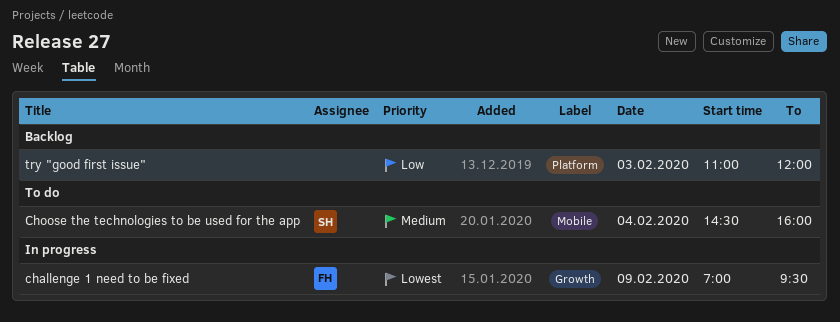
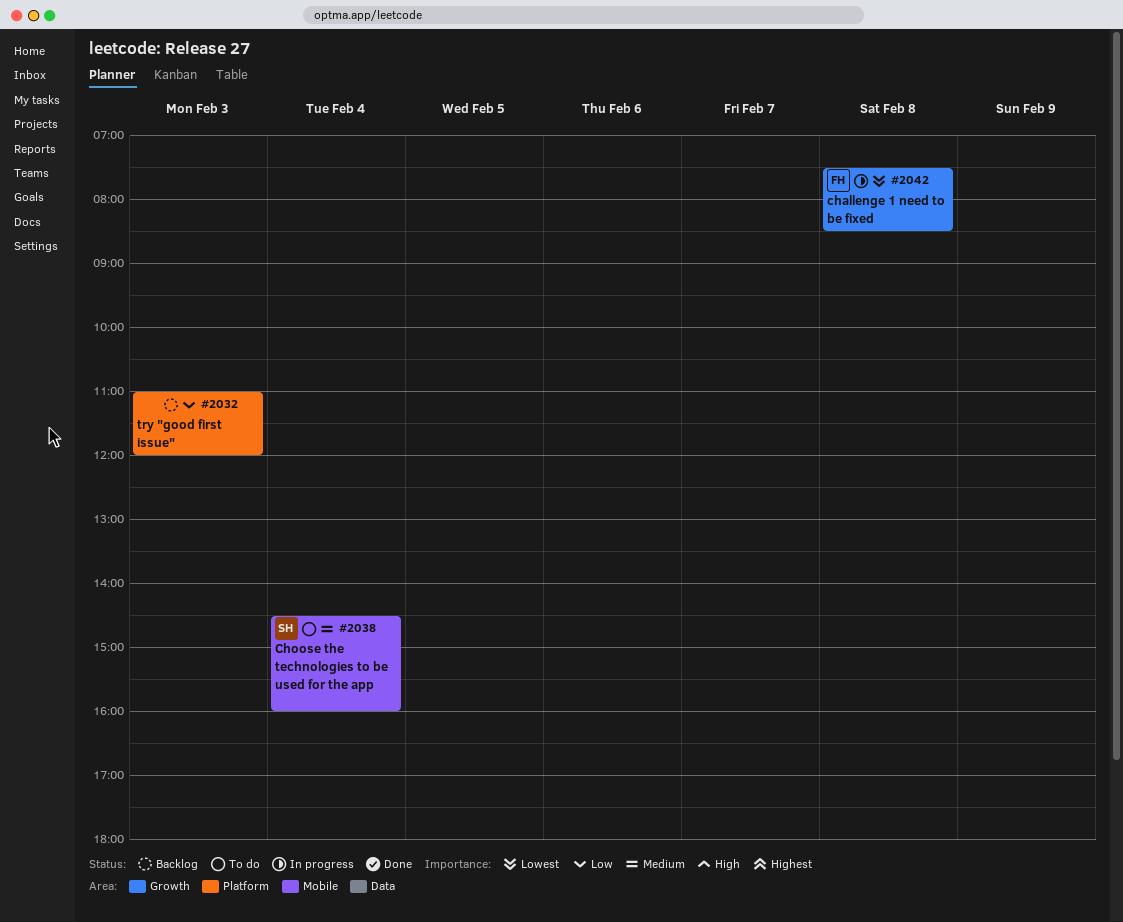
challenge 1 need to be fixed, day: Feb 9 -> Feb 8
challenge 1 need to be fixed, begins: 07:00 -> 07:30
challenge 1 need to be fixed, ends: 09:30 -> 08:30

